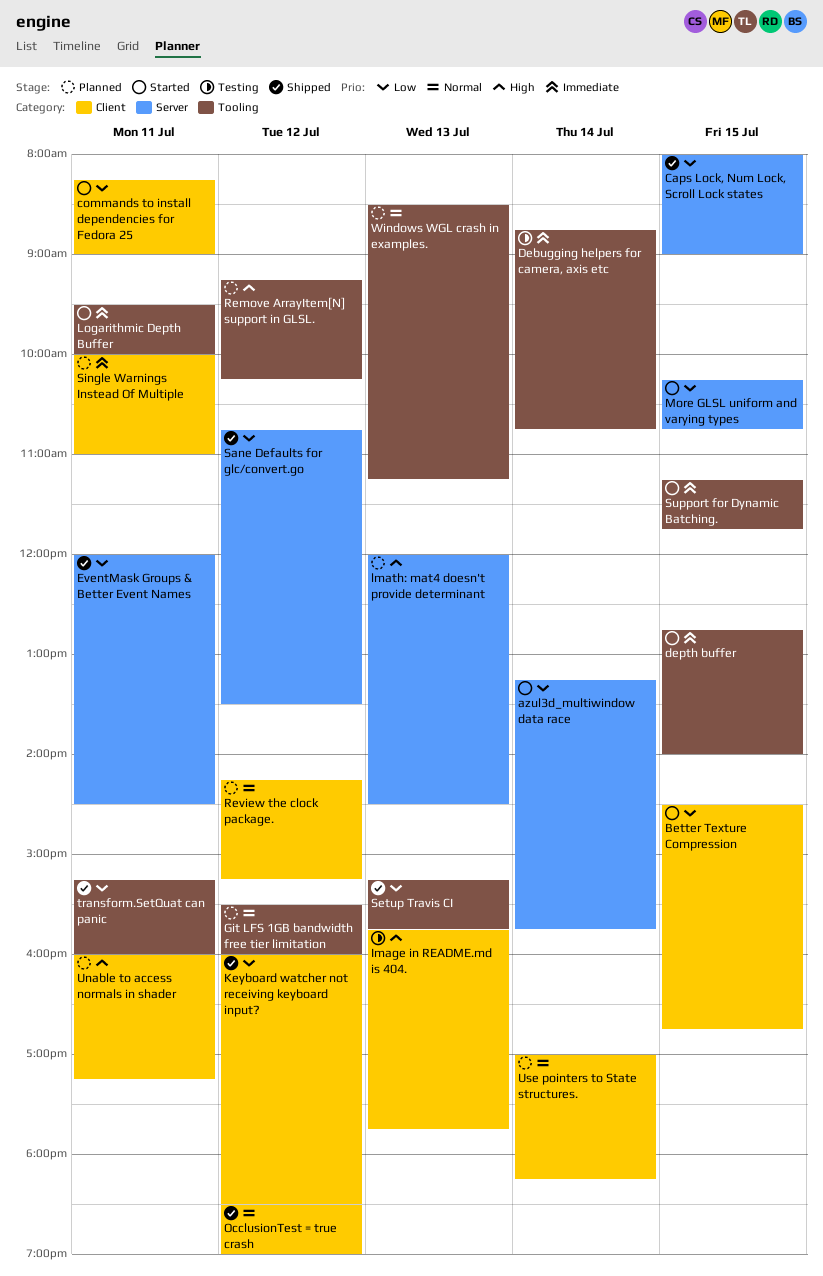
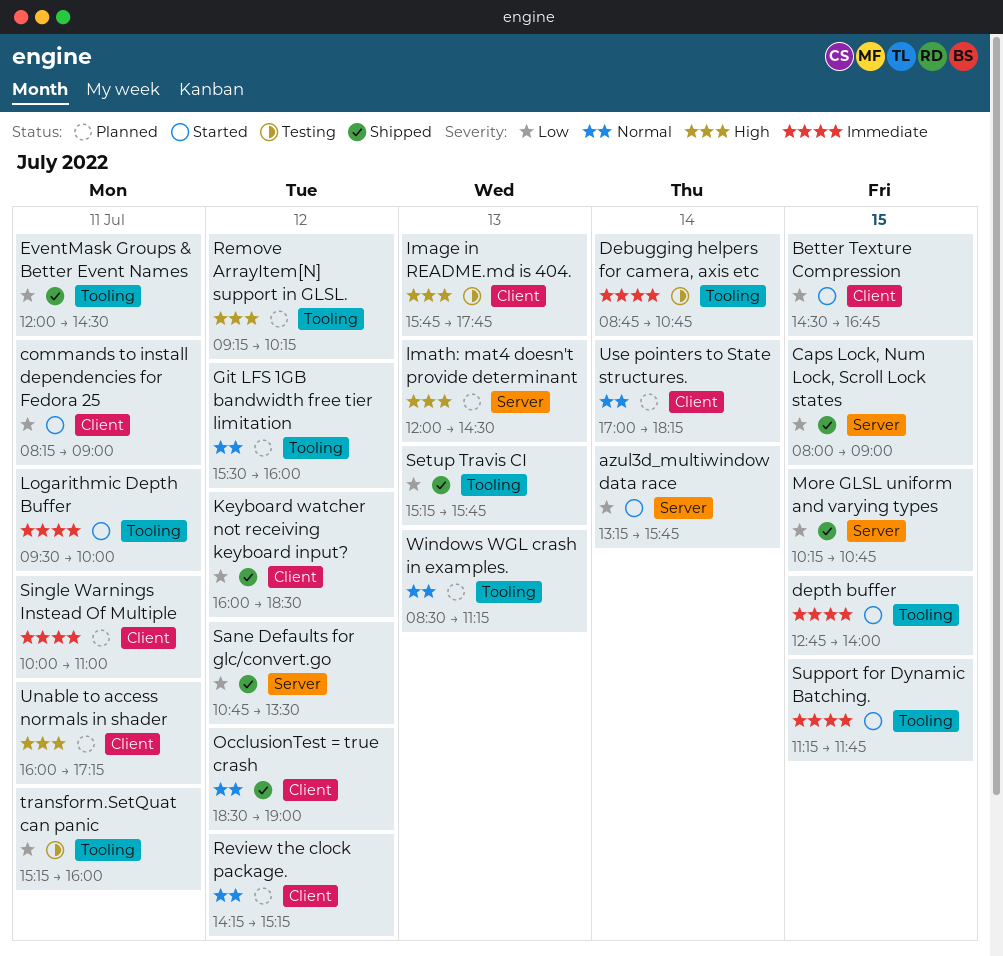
EventMask Groups & Better Event Names, label: Server -> Tooling
More GLSL uniform and varying types, status: Started -> Shipped
transform.SetQuat can panic, status: Shipped -> Testing

